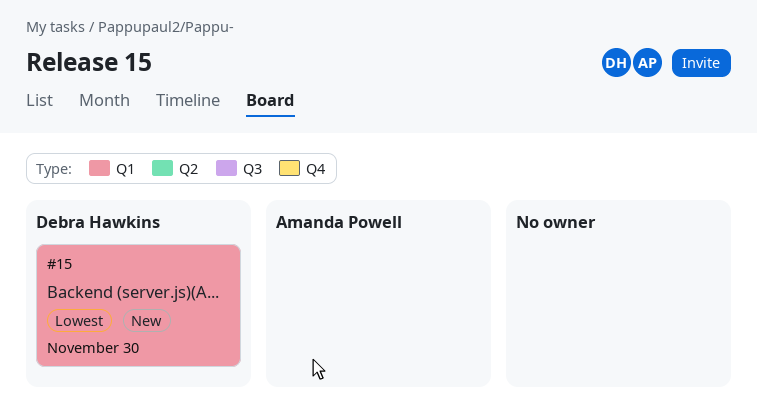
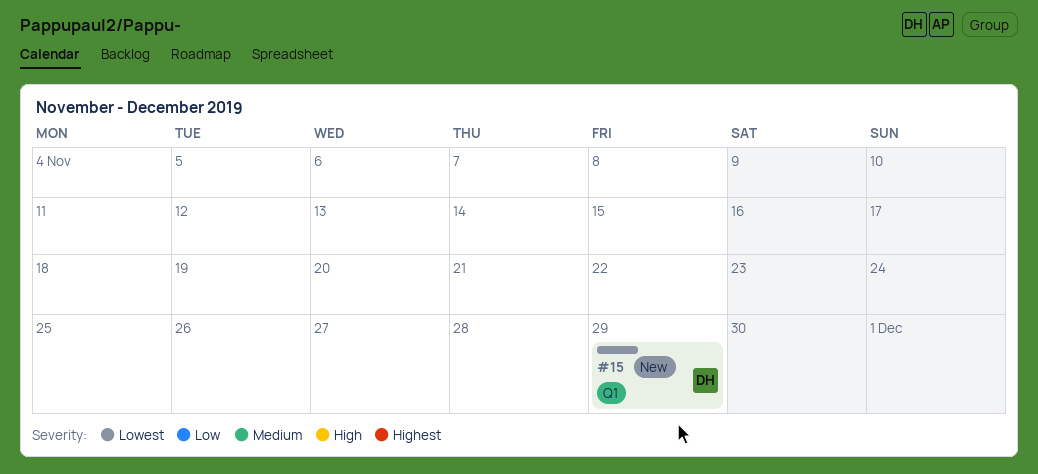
#15, due: Nov 30 -> Nov 29

